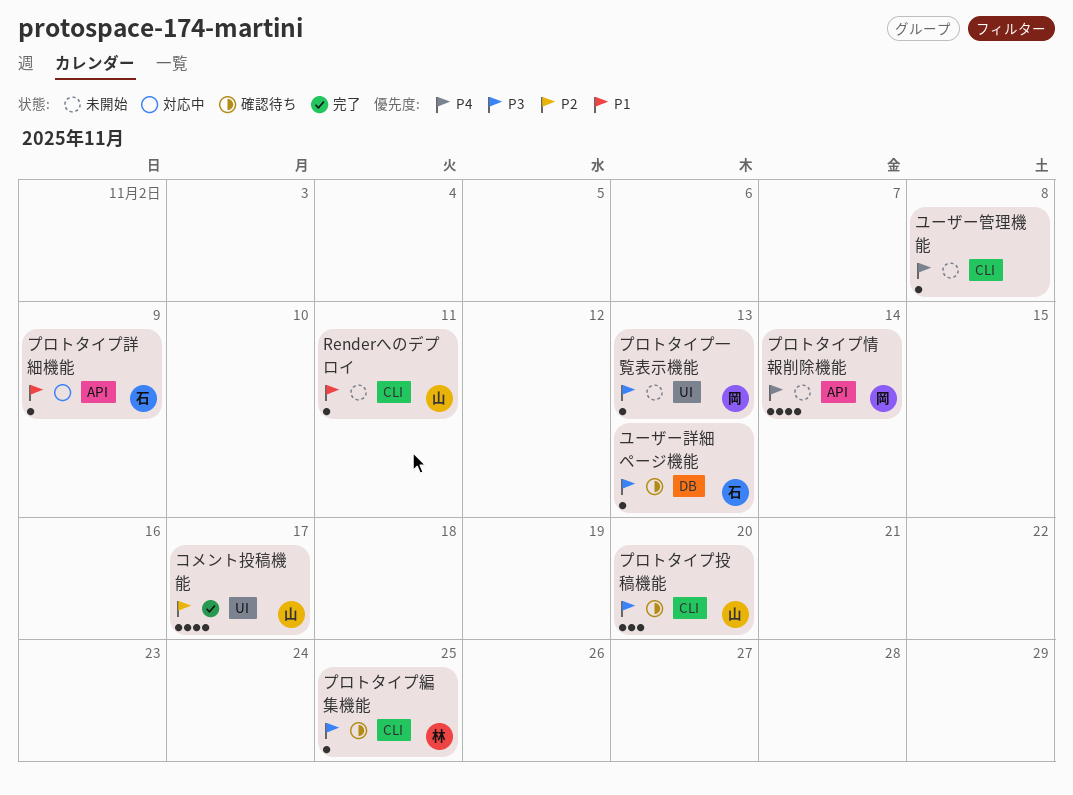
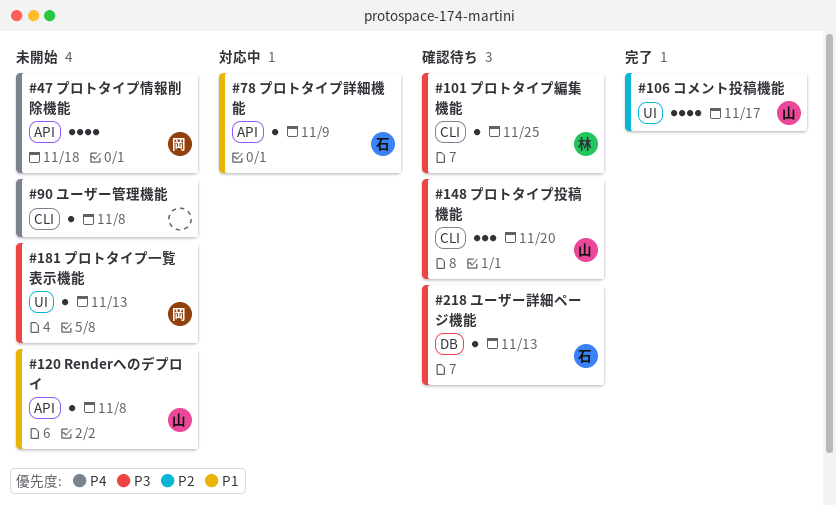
Renderへのデプロイ, label: CLI -> API
Renderへのデプロイ, due: Nov 11 -> Nov 8
プロトタイプ情報削除機能, due: Nov 14 -> Nov 18

